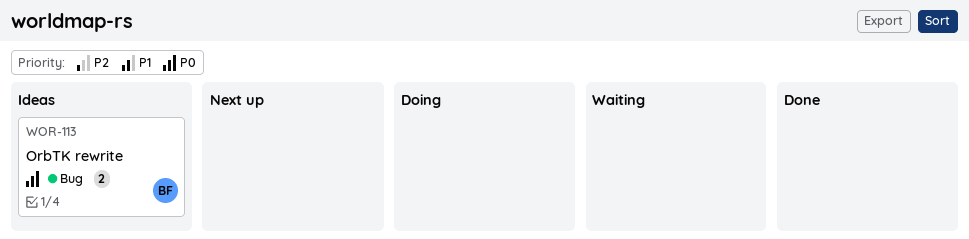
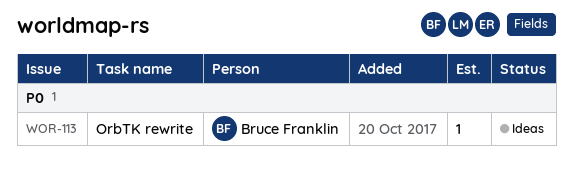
WOR-113, estimate: 2 -> 1

